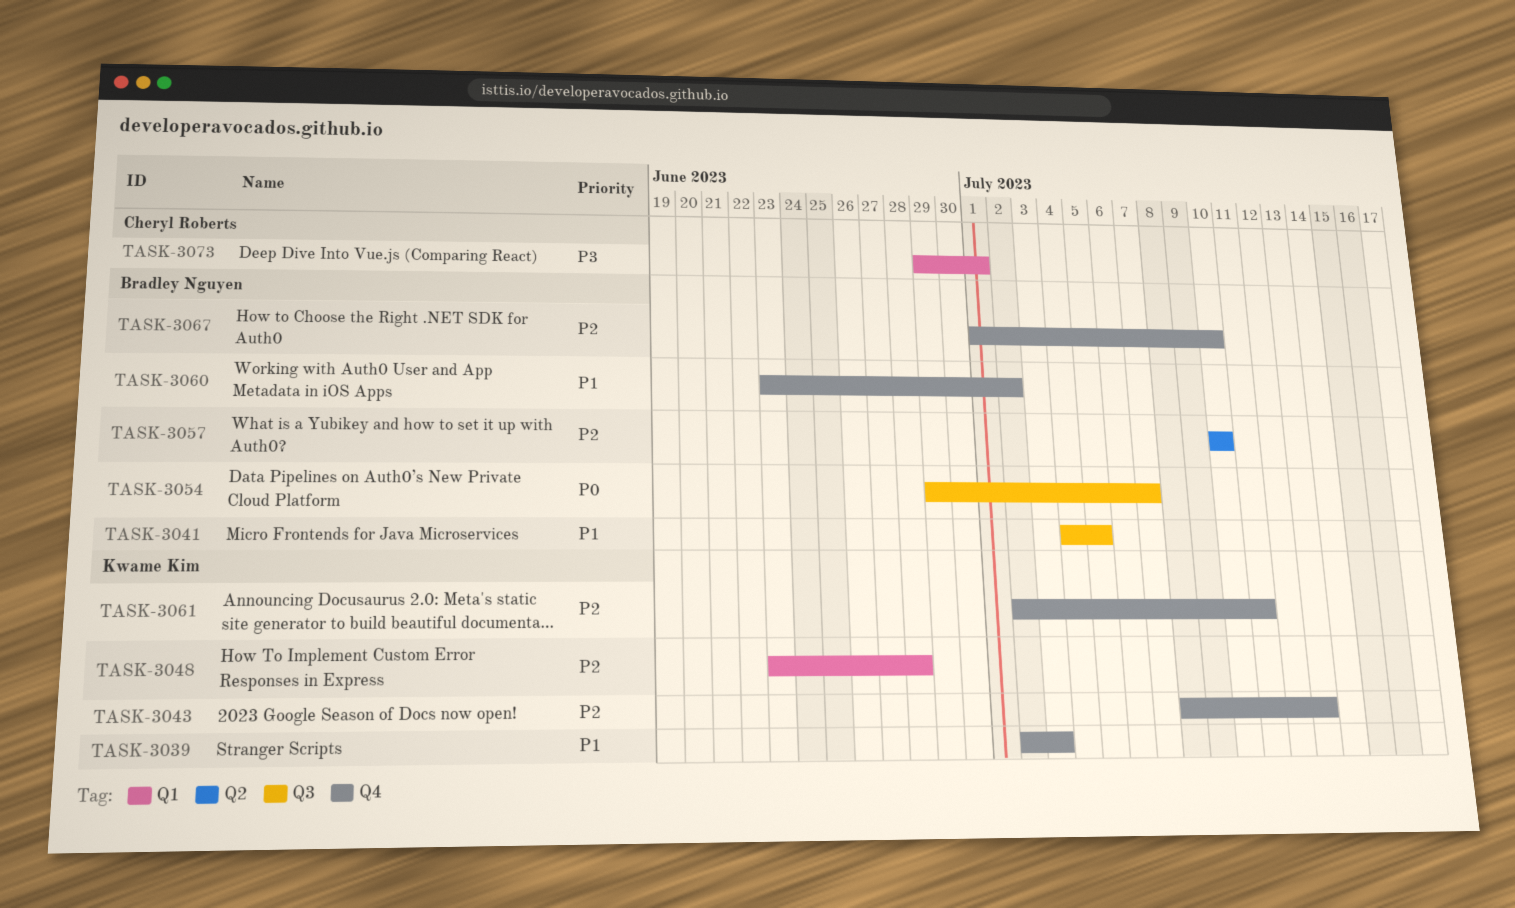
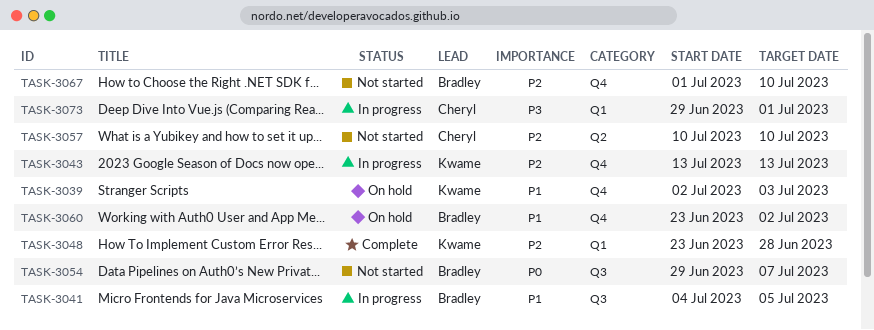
TASK-3043, start: Jul 8 -> Jul 13
TASK-3057, owner: Bradley Nguyen -> Cheryl Roberts
TASK-3061: present -> none

